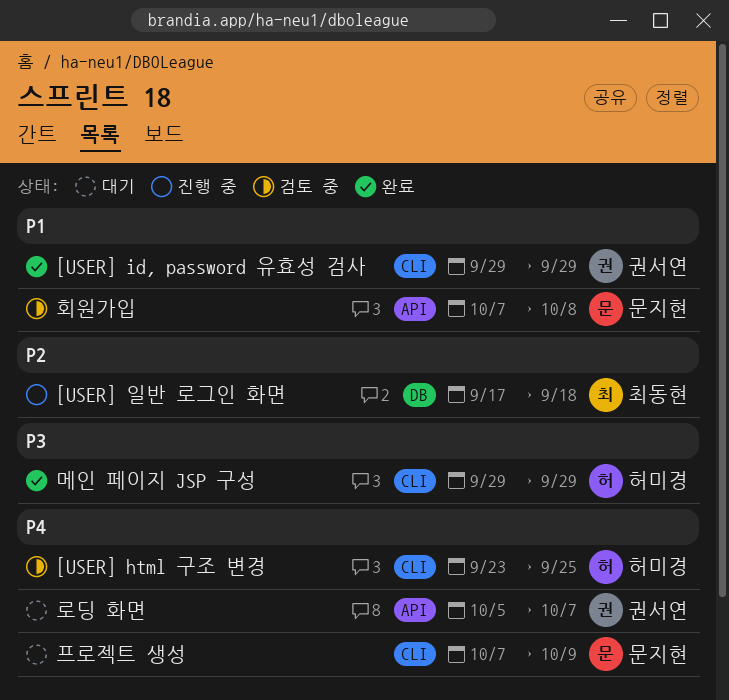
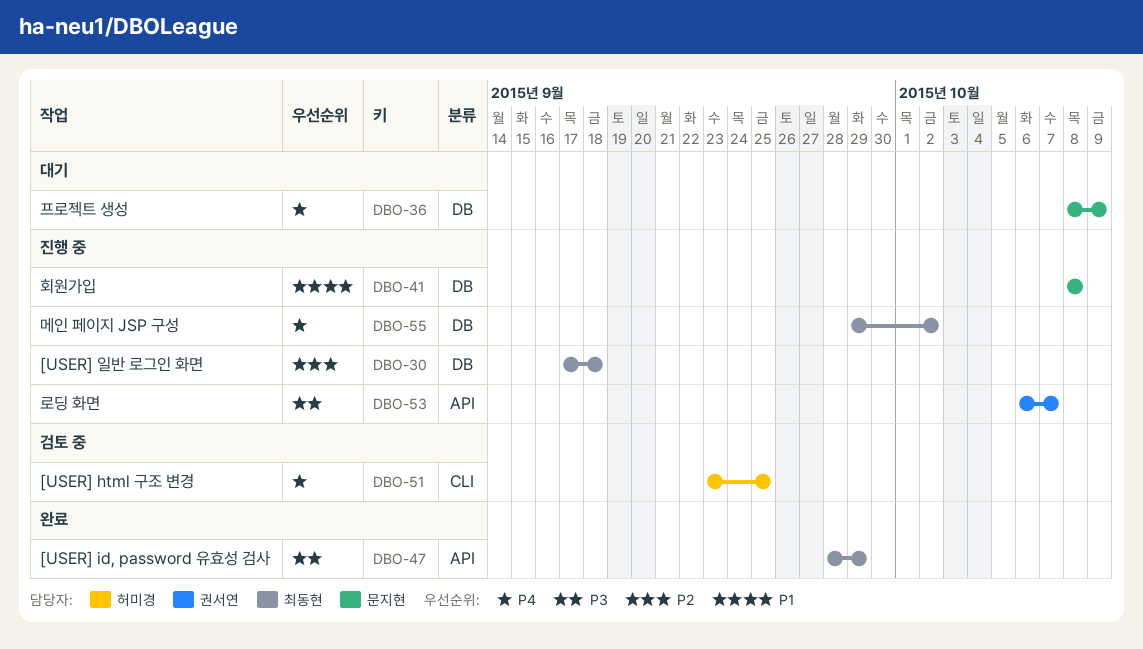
[USER] id, password 유효성 검사, owner: 권서연 -> 최동현
[USER] id, password 유효성 검사, priority: P1 -> P3
[USER] id, password 유효성 검사, label: CLI -> API
[USER] id, password 유효성 검사, start: Sep 29 -> Sep 28
로딩 화면, status: 대기 -> 진행 중
로딩 화면, priority: P4 -> P3
로딩 화면, start: Oct 5 -> Oct 6
메인 페이지 JSP 구성, status: 완료 -> 진행 중
메인 페이지 JSP 구성, owner: 허미경 -> 최동현
메인 페이지 JSP 구성, priority: P3 -> P4
메인 페이지 JSP 구성, label: CLI -> DB
메인 페이지 JSP 구성, due: Sep 29 -> Oct 2
프로젝트 생성, label: CLI -> DB
프로젝트 생성, start: Oct 7 -> Oct 8
회원가입, status: 검토 중 -> 진행 중
회원가입, label: API -> DB
회원가입, start: Oct 7 -> Oct 8

